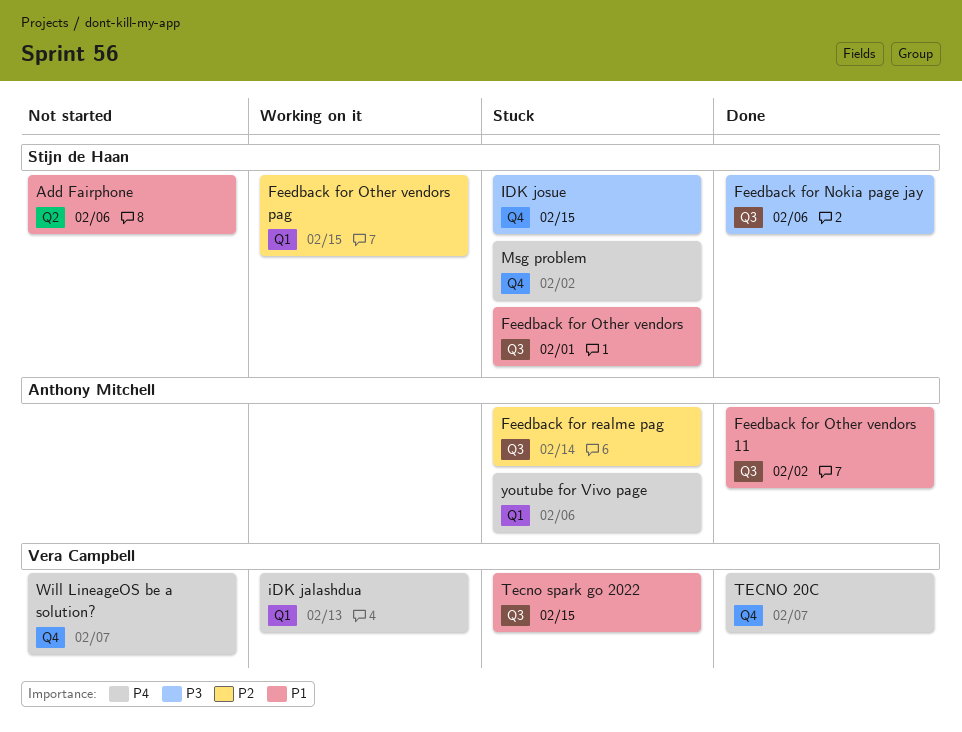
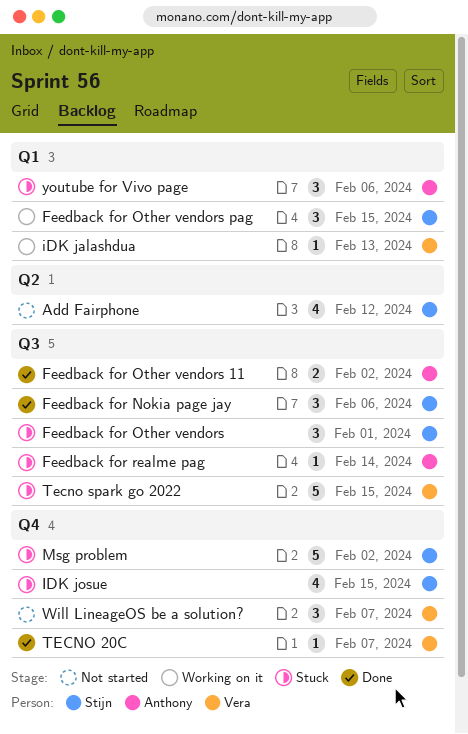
Add Fairphone, due: Feb 6 -> Feb 12

